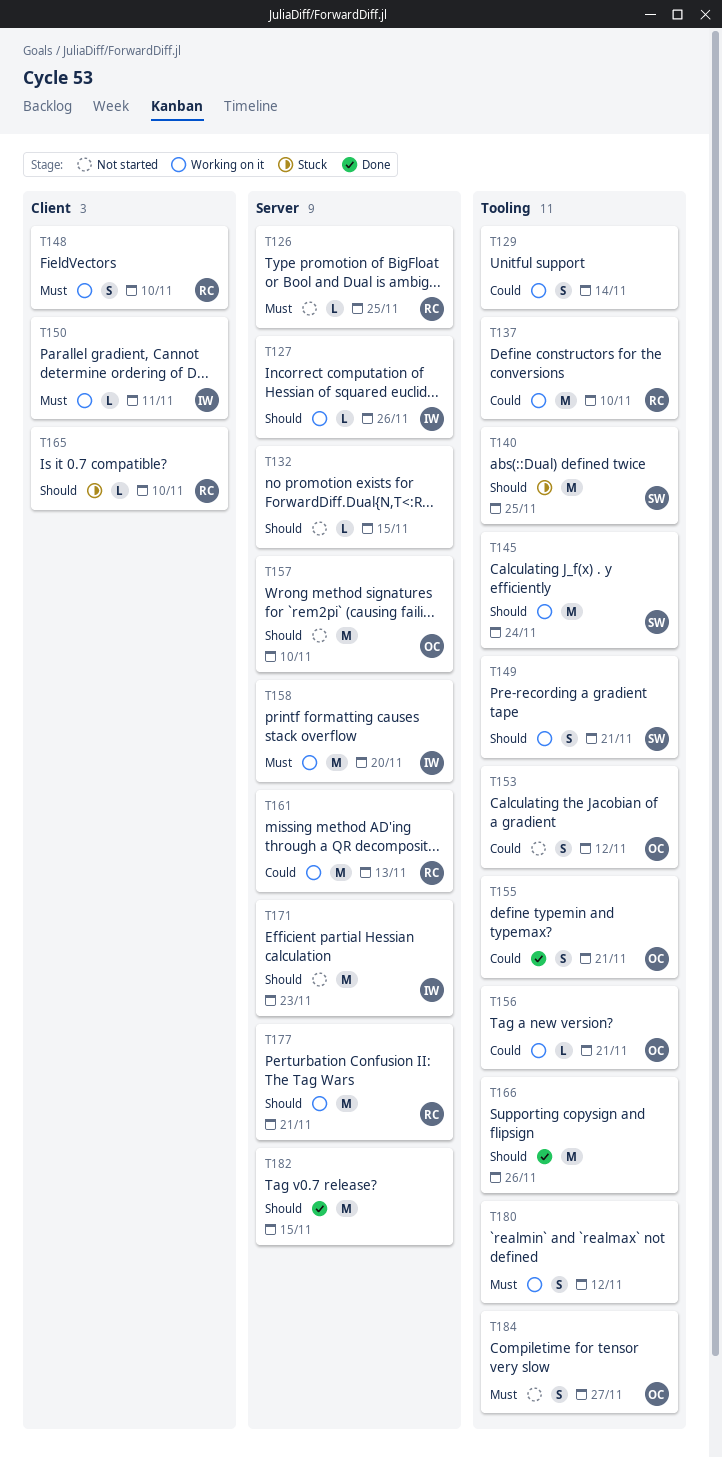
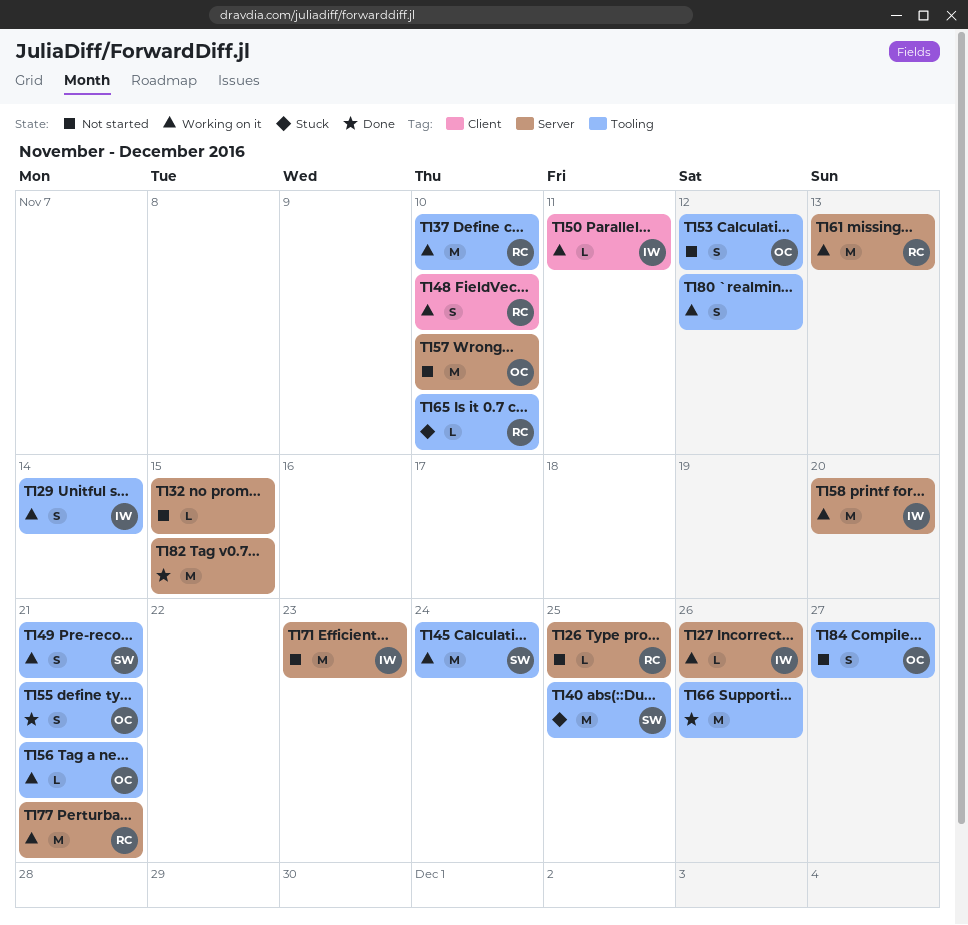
T129, owner: none -> IW
T165, label: Client -> Tooling

